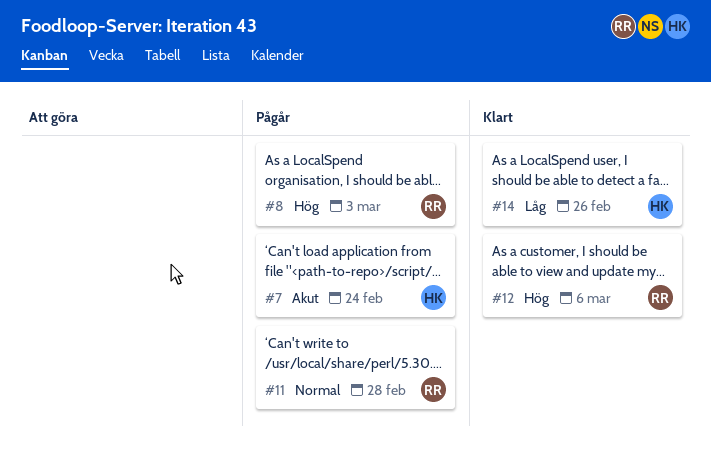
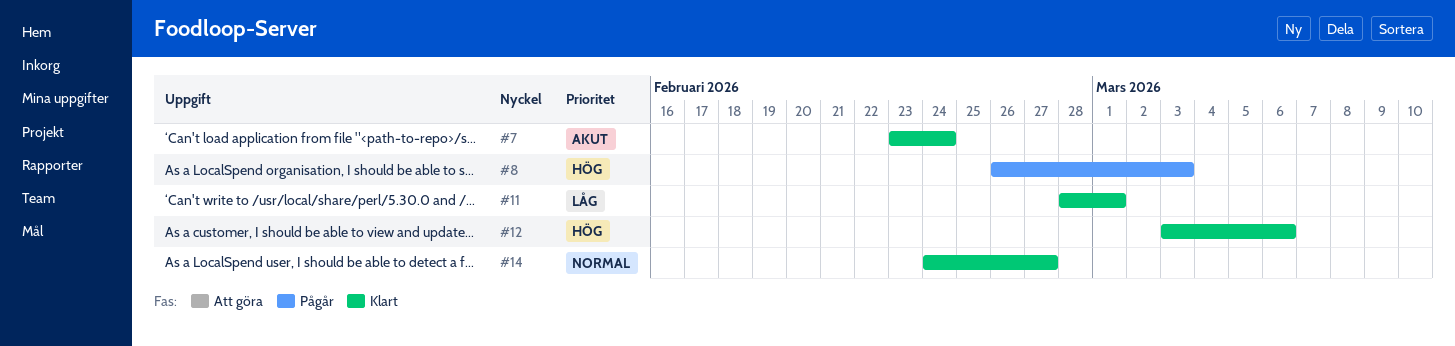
#7, status: Pågår -> Klart
#11, status: Pågår -> Klart
#11, priority: Normal -> Låg
#11, due: Feb 28 -> Mar 1
#14, priority: Låg -> Normal
#14, due: Feb 26 -> Feb 27

